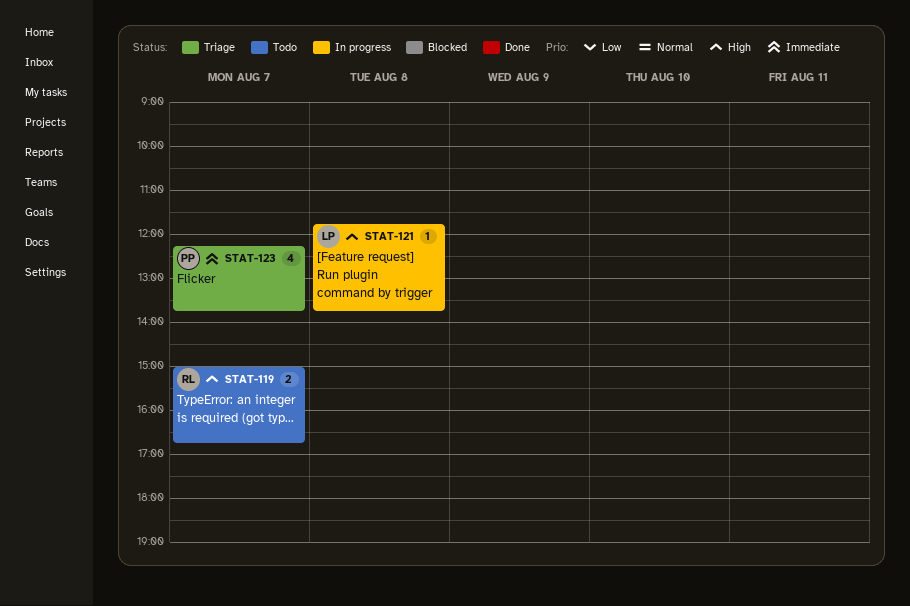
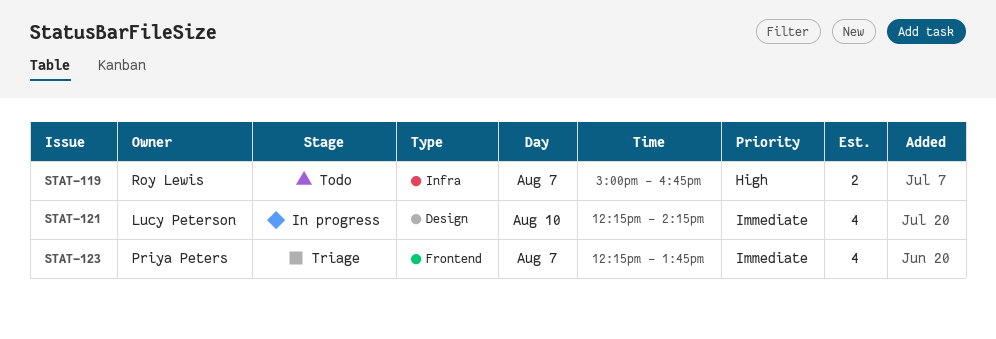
STAT-121, priority: High -> Immediate
STAT-121, estimate: 1 -> 4
STAT-121, day: Aug 8 -> Aug 10
STAT-121, begins: 11:45 -> 12:15
STAT-121, ends: 13:45 -> 14:15

